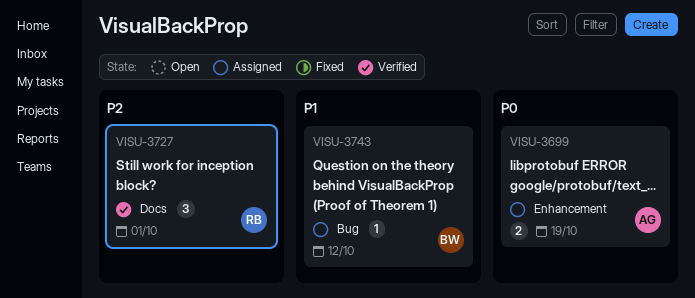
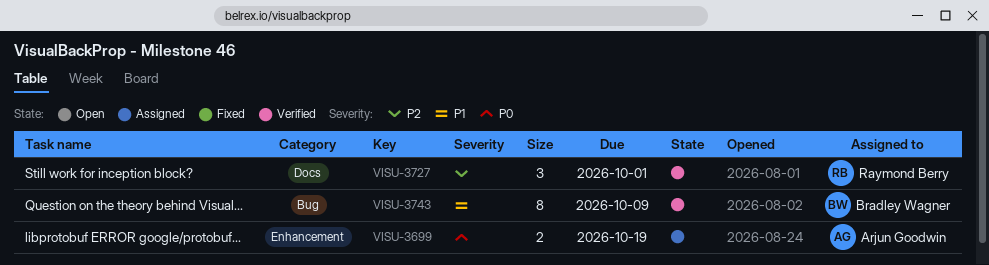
VISU-3743, status: Assigned -> Verified
VISU-3743, estimate: 1 -> 8
VISU-3743, due: Oct 12 -> Oct 9

